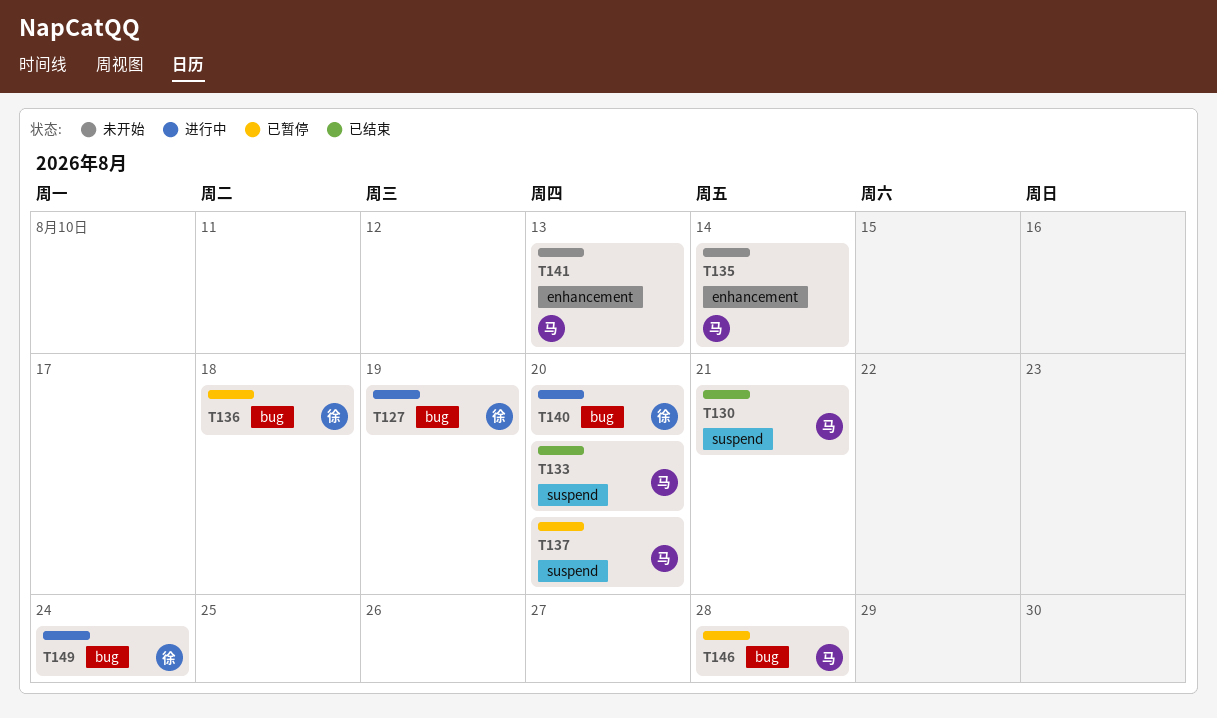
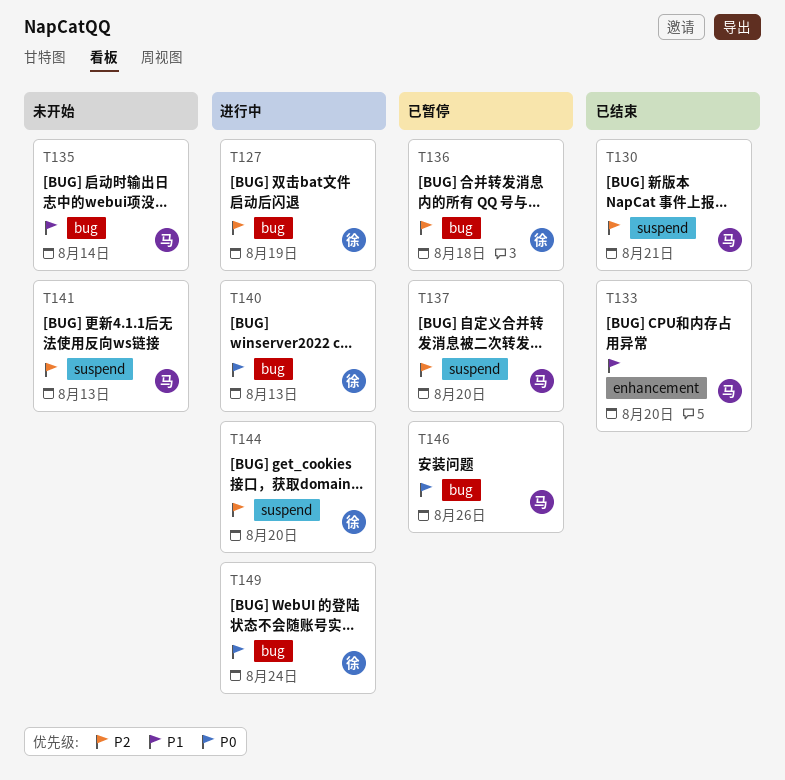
T133, label: suspend -> enhancement
T135, label: enhancement -> bug
T140, due: Aug 20 -> Aug 13
T141, label: enhancement -> suspend
T144: none -> present
T146, due: Aug 28 -> Aug 26

